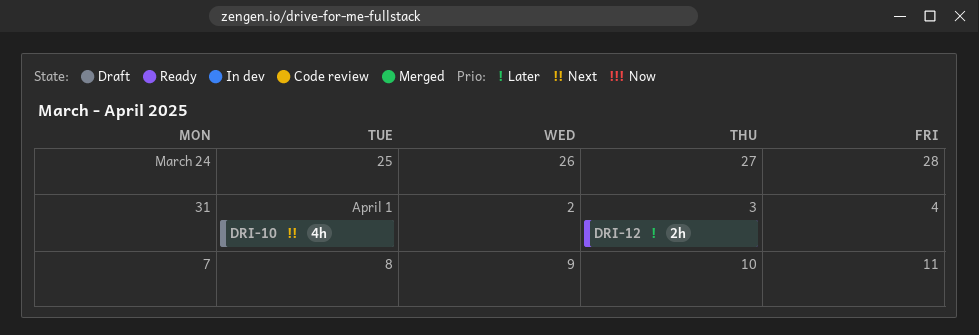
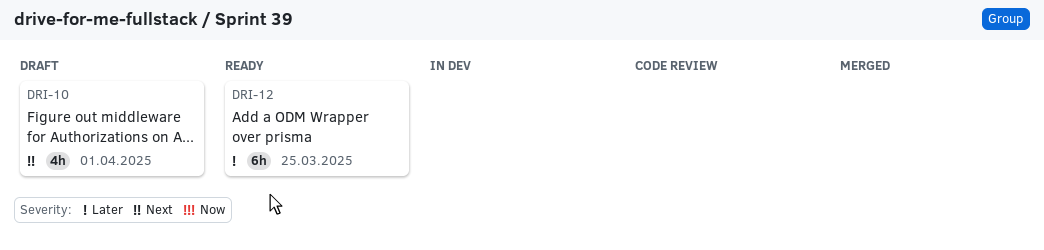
DRI-12, estimate: 2h -> 6h
DRI-12, due: Apr 3 -> Mar 25

